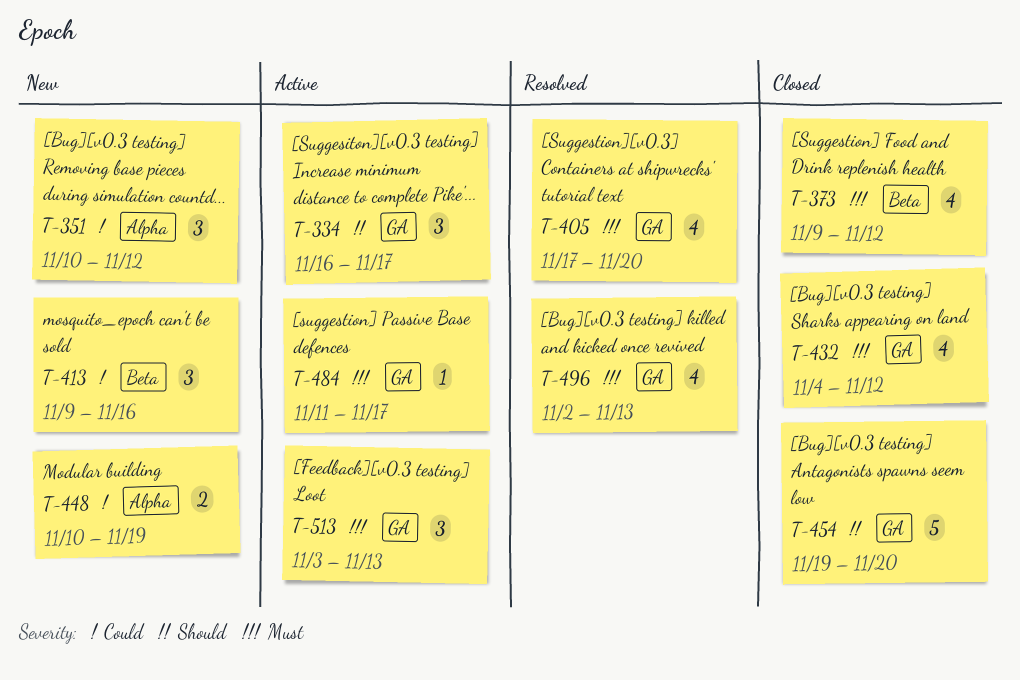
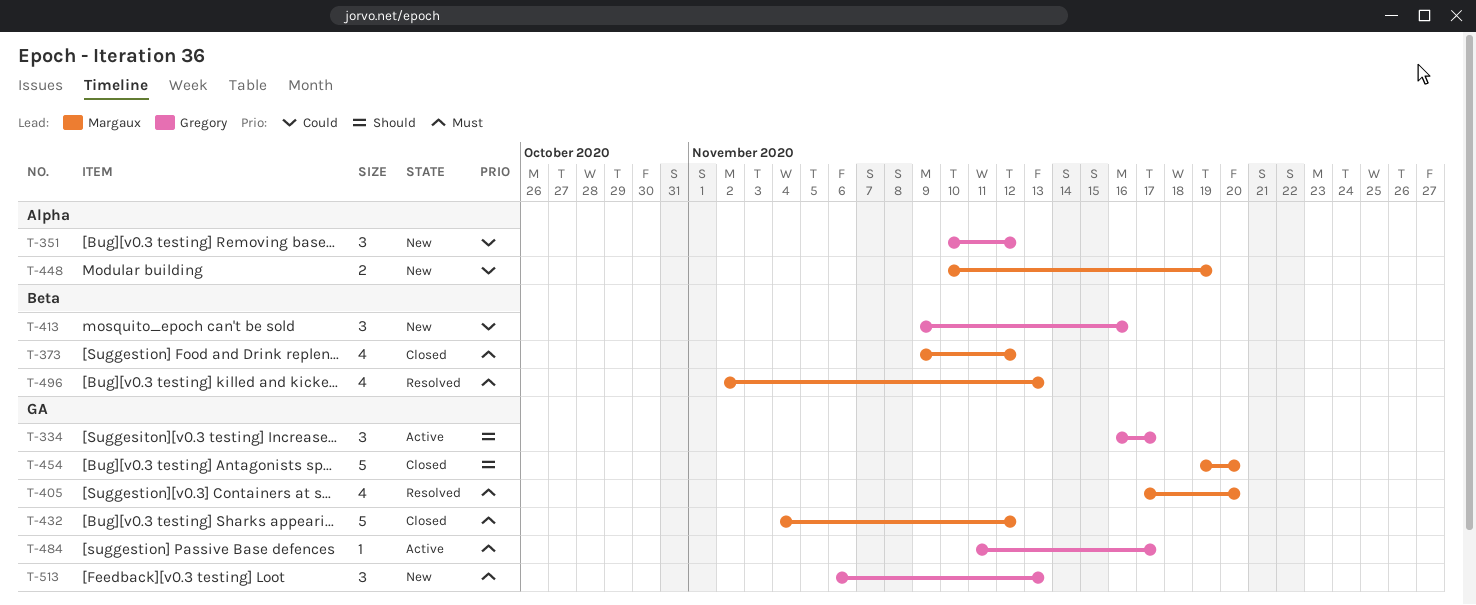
T-432, estimate: 4 -> 5
T-496, label: GA -> Beta
T-513, status: Active -> New
T-513, start: Nov 3 -> Nov 6

